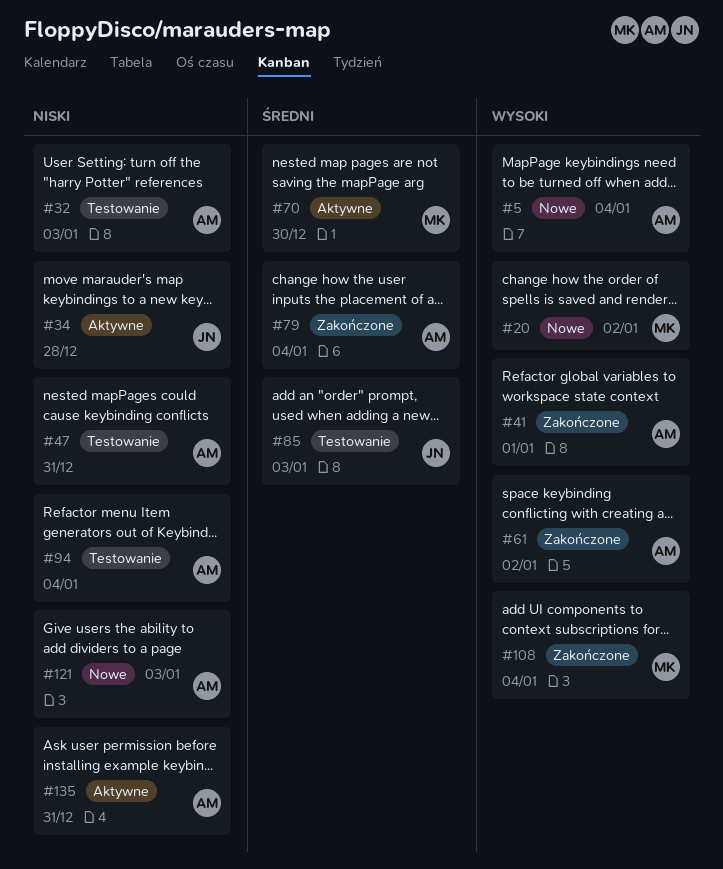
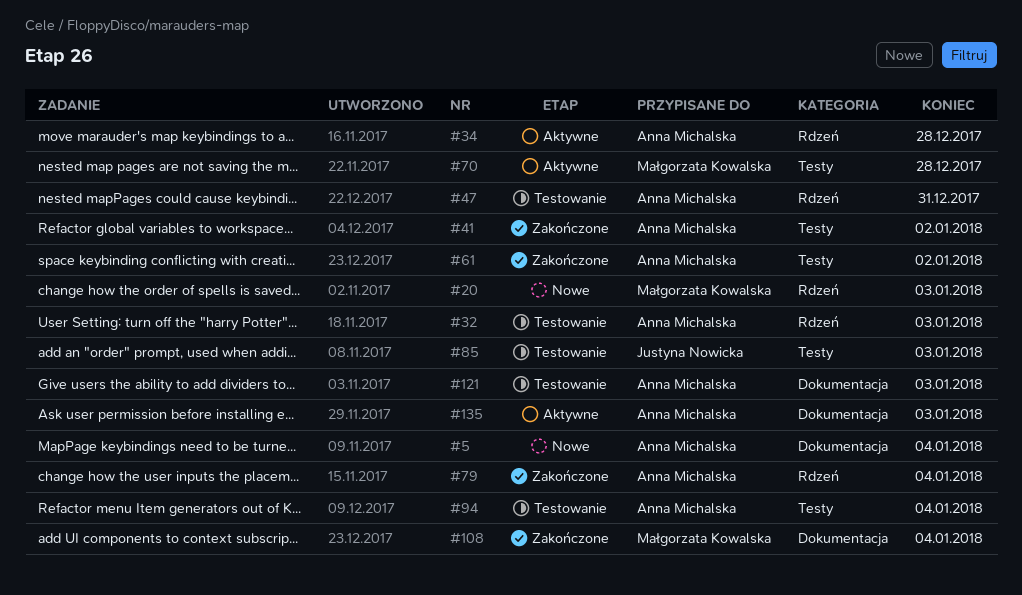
#20, due: Jan 2 -> Jan 3
#34, owner: Justyna Nowicka -> Anna Michalska
#41, due: Jan 1 -> Jan 2
#70, due: Dec 30 -> Dec 28
#121, status: Nowe -> Testowanie
#135, due: Dec 31 -> Jan 3

